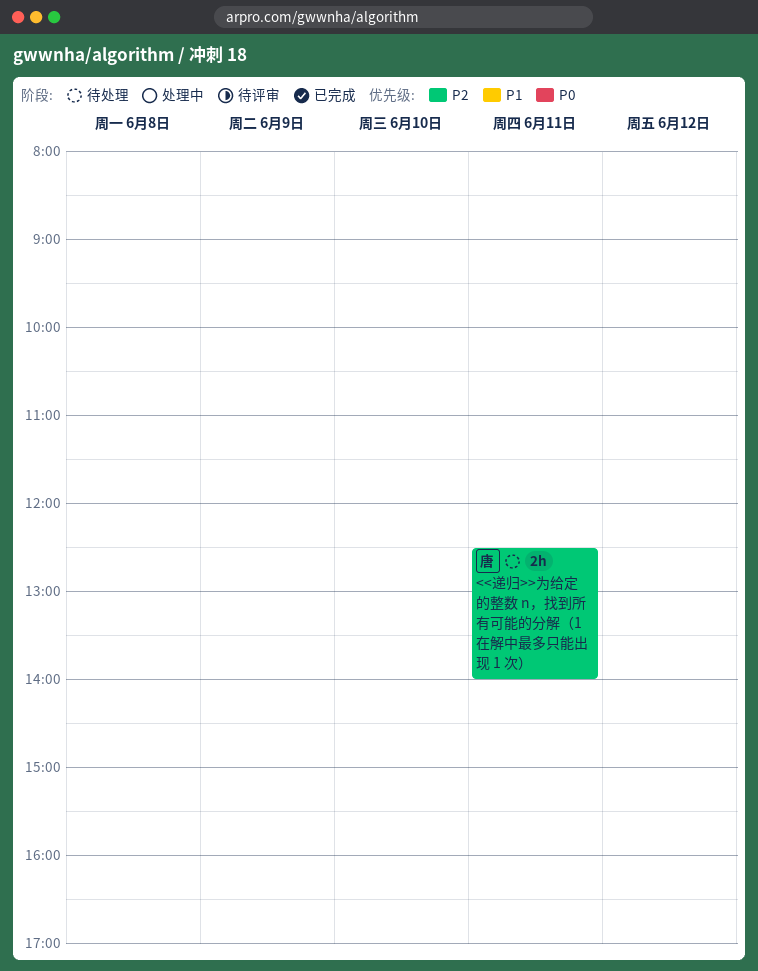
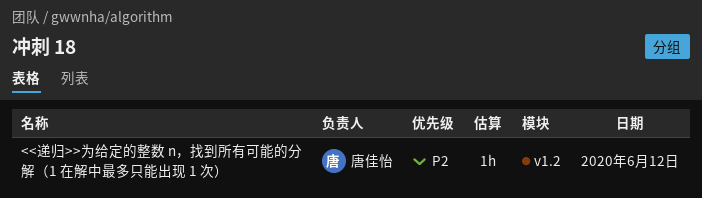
<<递归>>为给定的整数 n，找到所有可能的分解（1 在解中最多只能出现 1 次）, estimate: 2h -> 1h
<<递归>>为给定的整数 n，找到所有可能的分解（1 在解中最多只能出现 1 次）, day: Jun 11 -> Jun 12

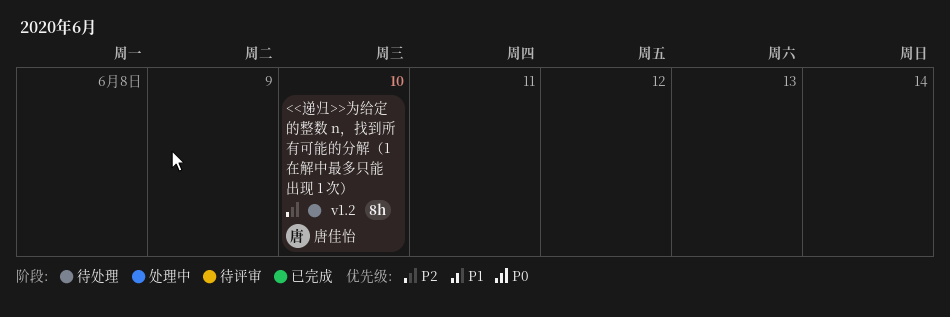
<<递归>>为给定的整数 n，找到所有可能的分解（1 在解中最多只能出现 1 次）, estimate: 1h -> 8h
<<递归>>为给定的整数 n，找到所有可能的分解（1 在解中最多只能出现 1 次）, day: Jun 12 -> Jun 10

